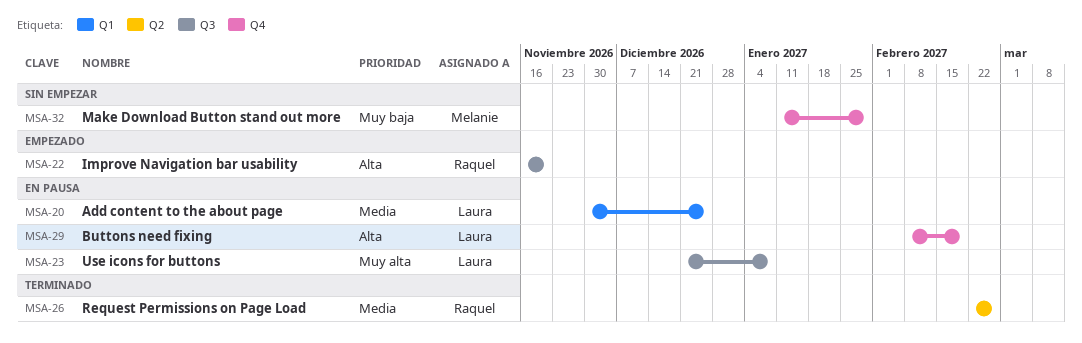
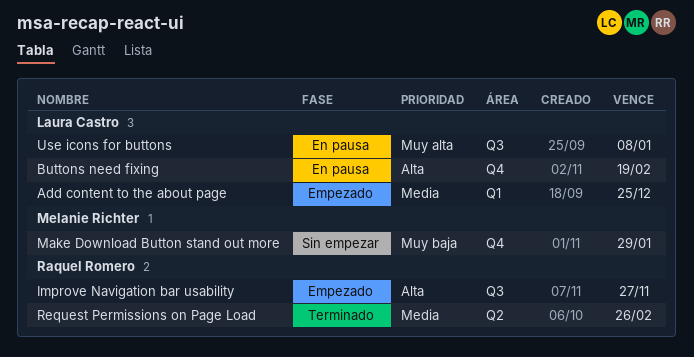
Add content to the about page, status: En pausa -> Empezado
Improve Navigation bar usability, due: Nov 20 -> Nov 27

